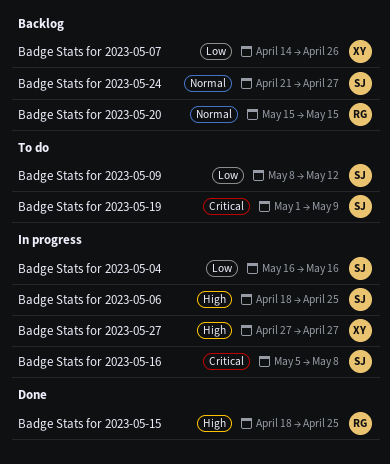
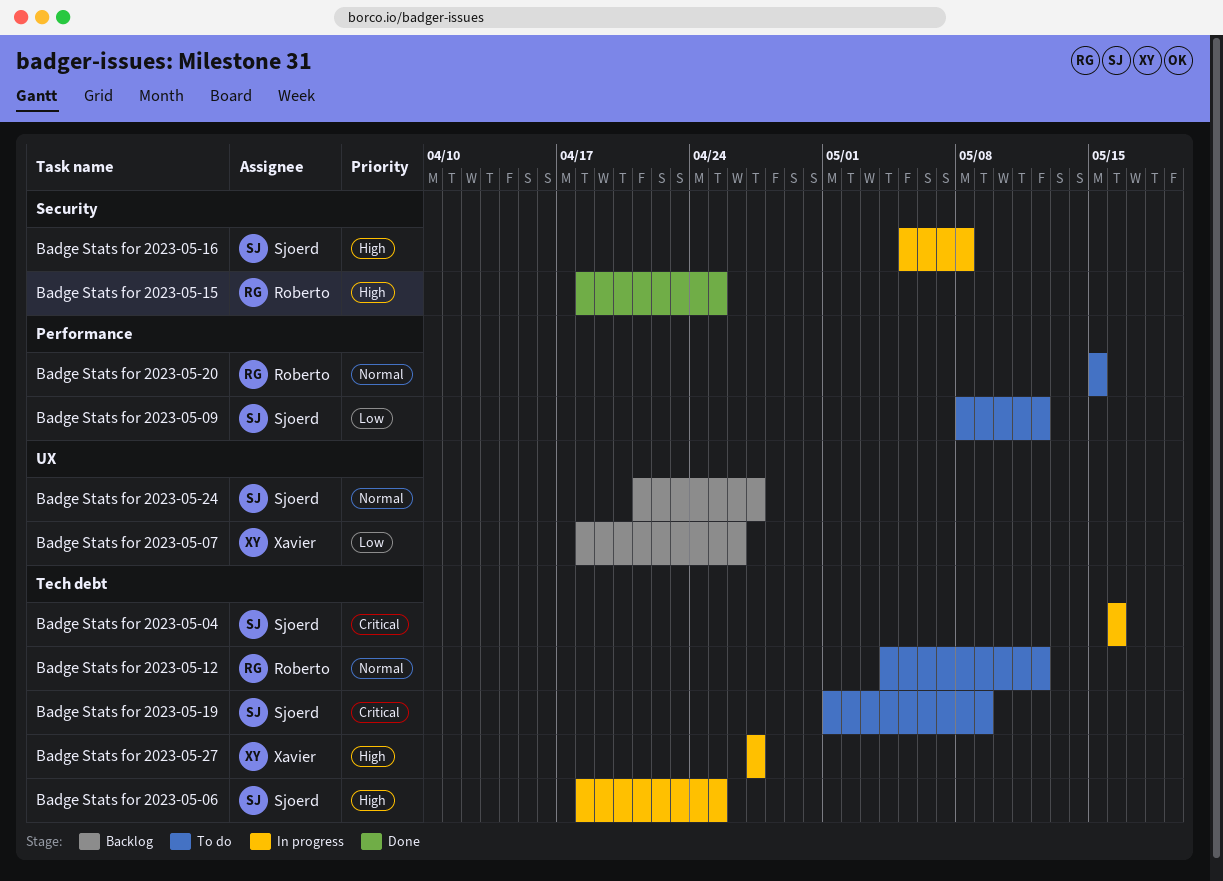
Badge Stats for 2023-05-04, priority: Low -> Critical
Badge Stats for 2023-05-07, start: Apr 14 -> Apr 18
Badge Stats for 2023-05-12: none -> present
Badge Stats for 2023-05-16, priority: Critical -> High
Badge Stats for 2023-05-20, status: Backlog -> To do

